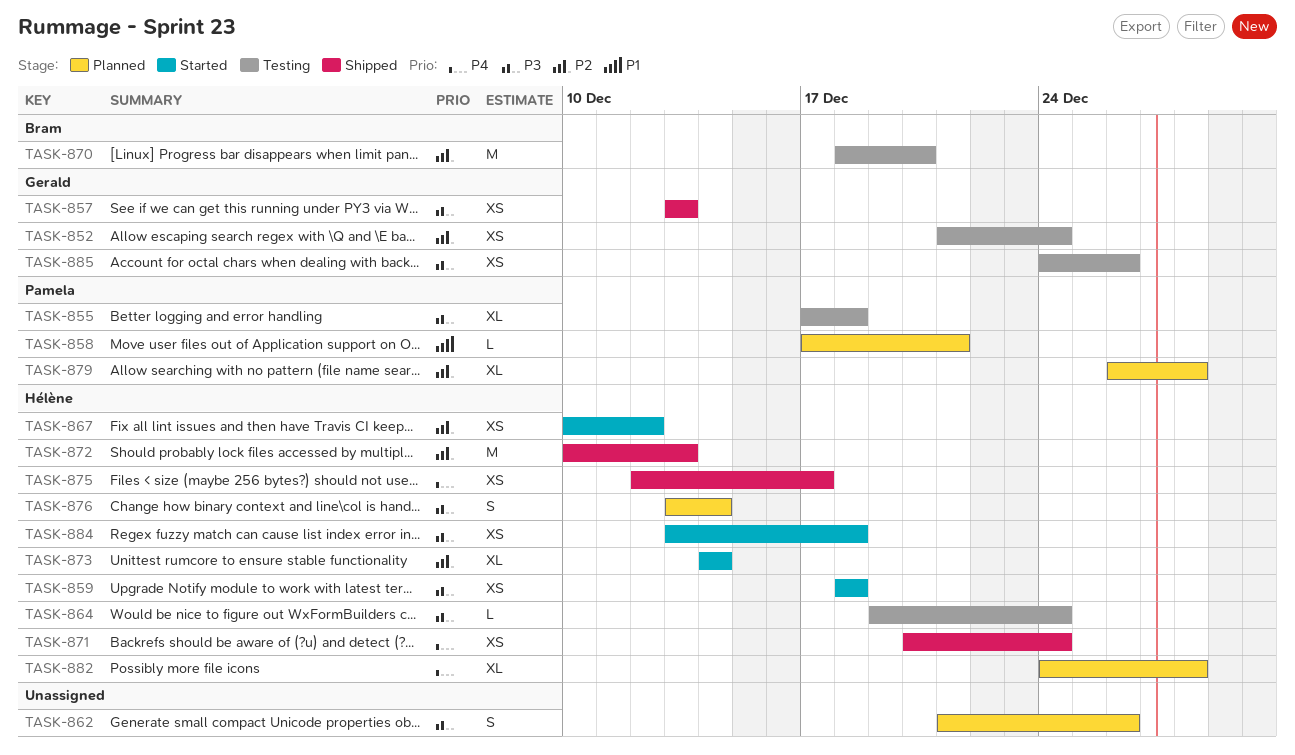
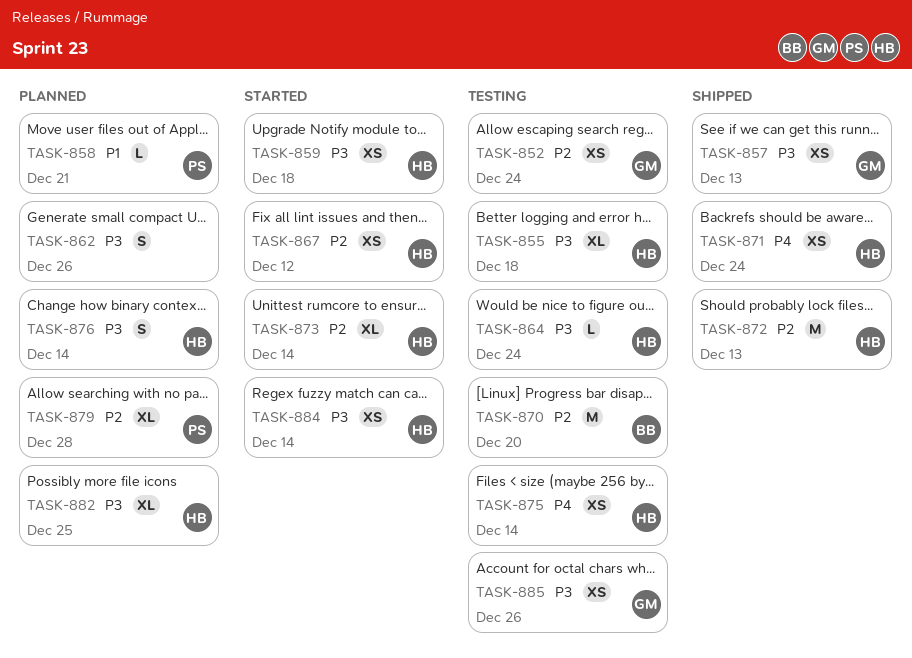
TASK-855, owner: Pamela -> Hélène
TASK-875, status: Shipped -> Testing
TASK-875, due: Dec 17 -> Dec 14
TASK-882, priority: P4 -> P3
TASK-882, due: Dec 28 -> Dec 25
TASK-884, due: Dec 18 -> Dec 14

